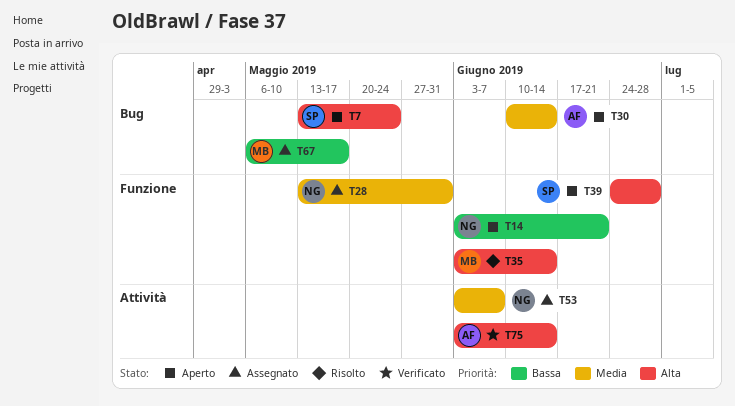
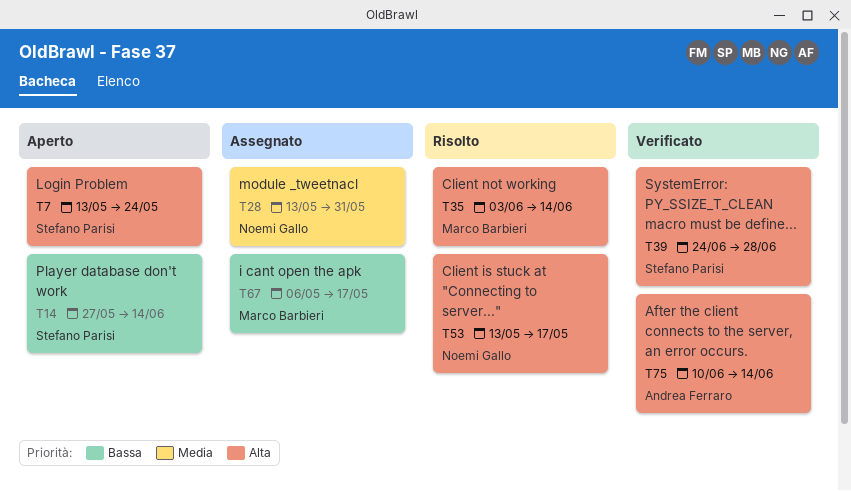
T14, owner: Noemi Gallo -> Stefano Parisi
T14, start: Jun 3 -> May 27
T14, due: Jun 21 -> Jun 14
T30: present -> none
T39, status: Aperto -> Verificato
T53, status: Assegnato -> Risolto
T53, priority: Media -> Alta
T53, start: Jun 3 -> May 13
T53, due: Jun 7 -> May 17
T75, start: Jun 3 -> Jun 10

